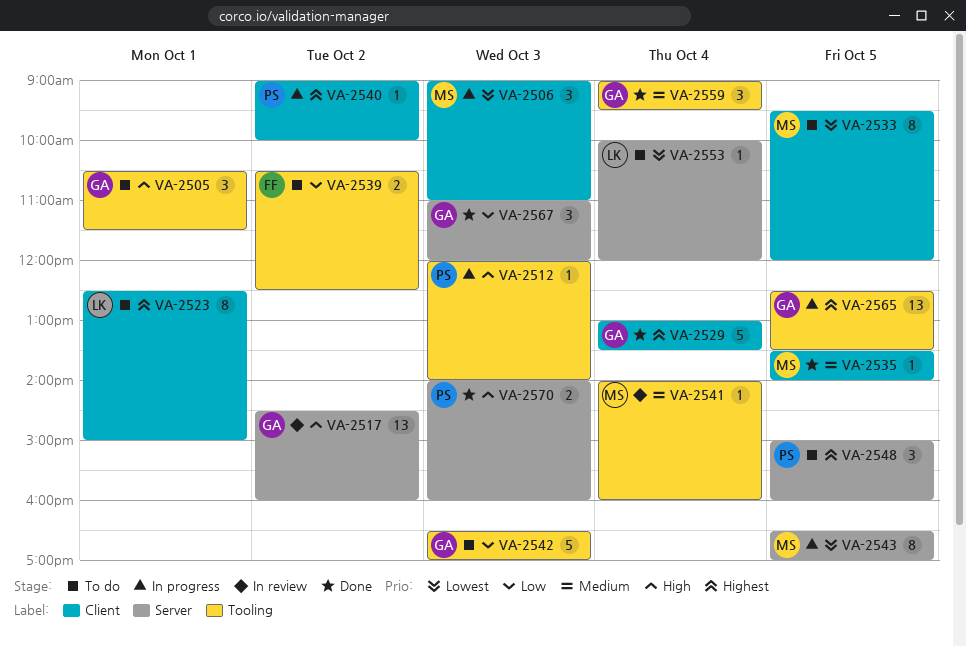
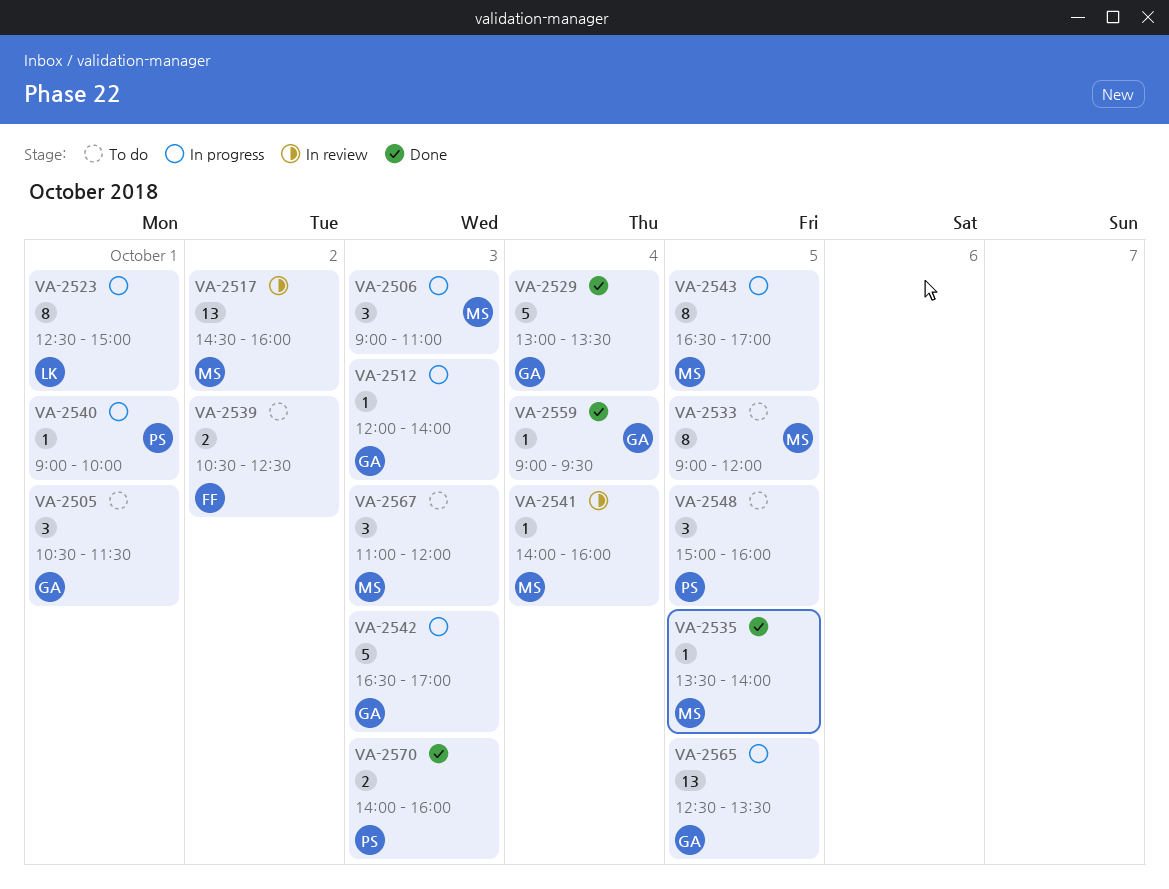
VA-2512, owner: PS -> GA
VA-2517, owner: GA -> MS
VA-2523, status: To do -> In progress
VA-2533, begins: 09:30 -> 09:00
VA-2540, day: Oct 2 -> Oct 1
VA-2542, status: To do -> In progress
VA-2553: present -> none
VA-2559, estimate: 3 -> 1
VA-2567, status: Done -> To do
VA-2567, owner: GA -> MS

